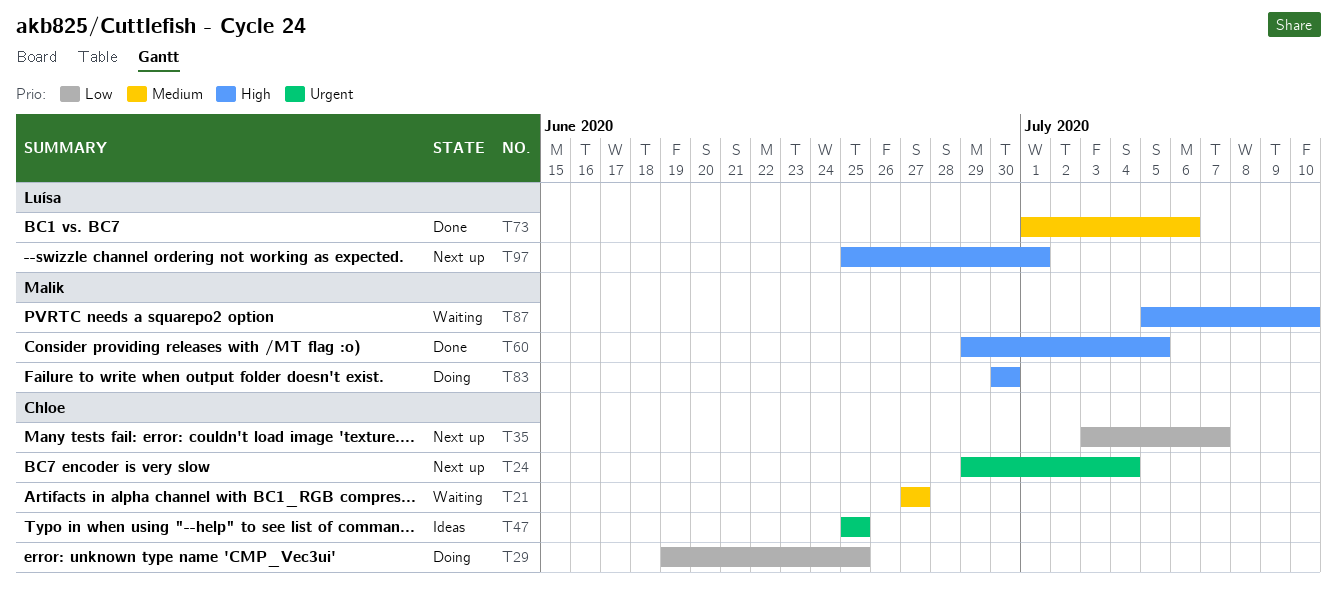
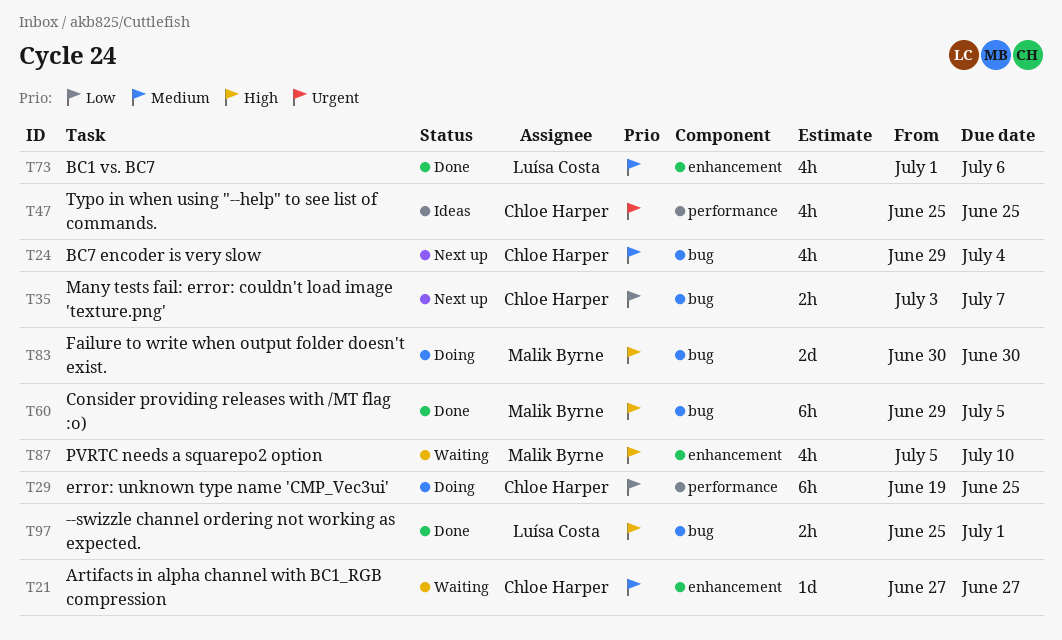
T24, priority: Urgent -> Medium
T97, status: Next up -> Done

